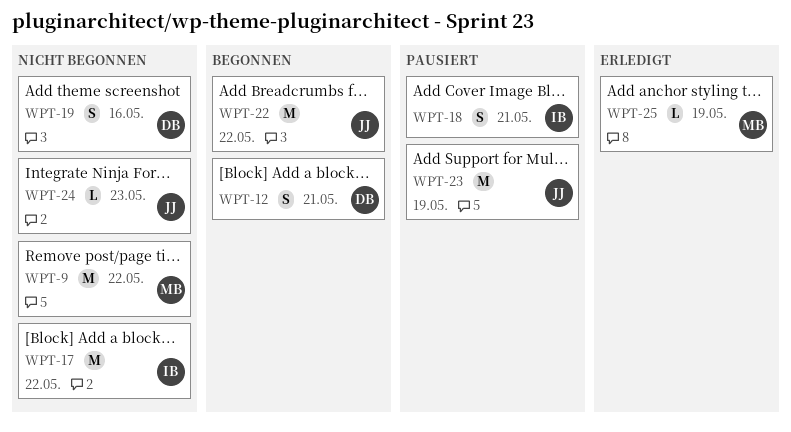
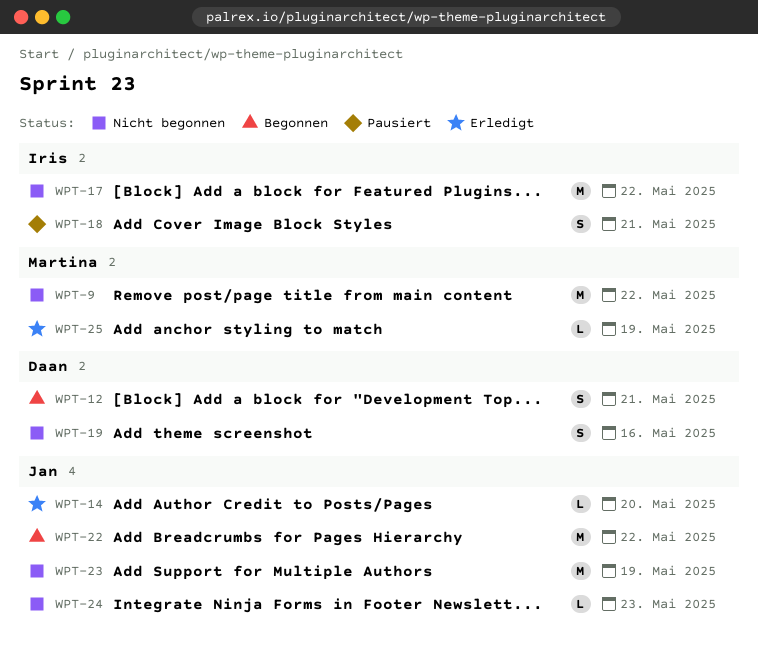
WPT-14: none -> present
WPT-23, status: Pausiert -> Nicht begonnen

